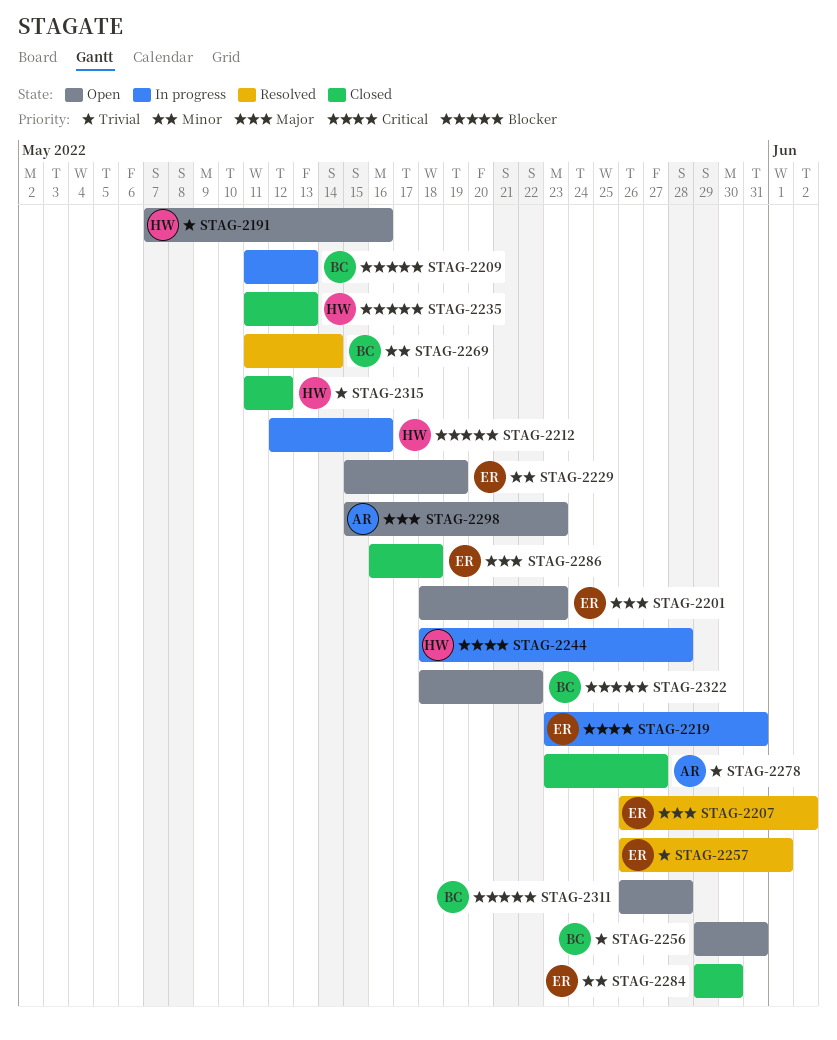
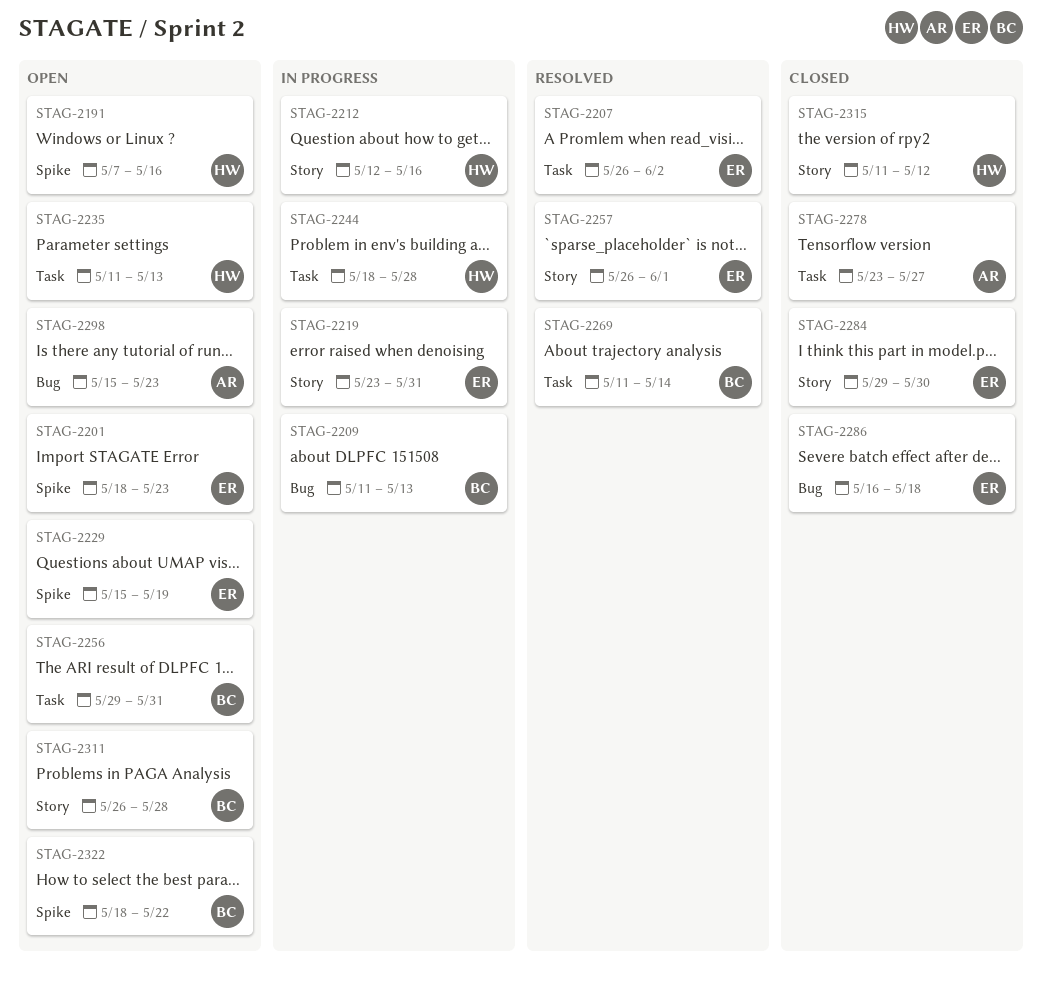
STAG-2235, status: Closed -> Open

